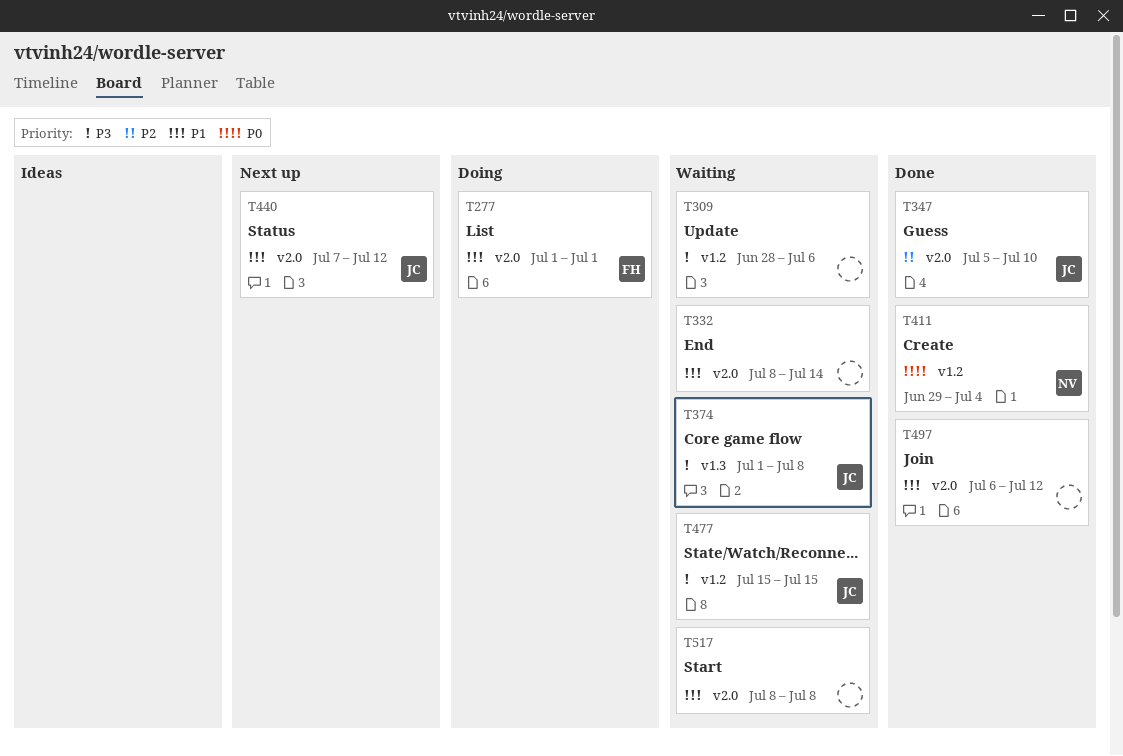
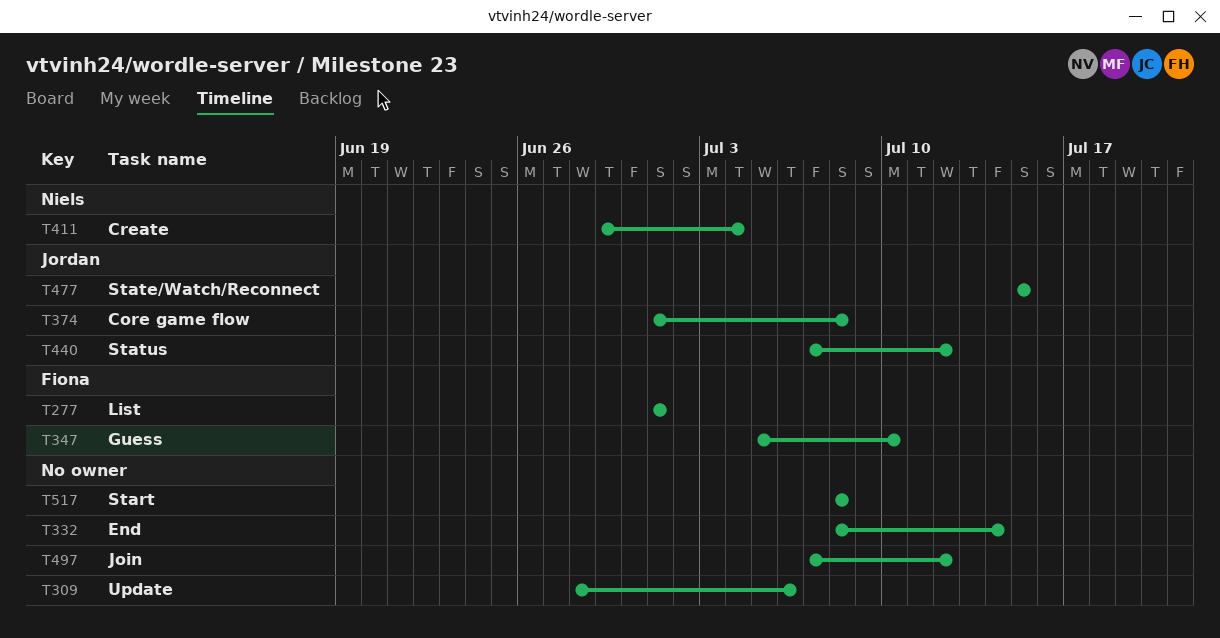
T347, owner: Jordan -> Fiona
T497, start: Jul 6 -> Jul 7

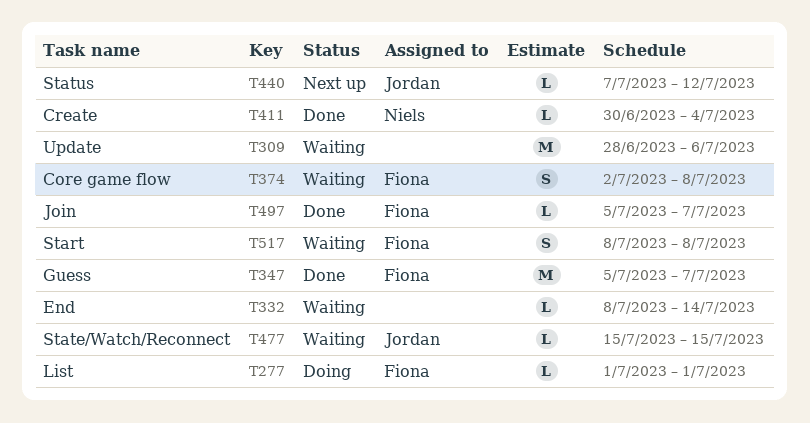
T347, due: Jul 10 -> Jul 7
T374, owner: Jordan -> Fiona
T374, start: Jul 1 -> Jul 2
T411, start: Jun 29 -> Jun 30
T497, owner: none -> Fiona
T497, start: Jul 7 -> Jul 5
T497, due: Jul 12 -> Jul 7
T517, owner: none -> Fiona

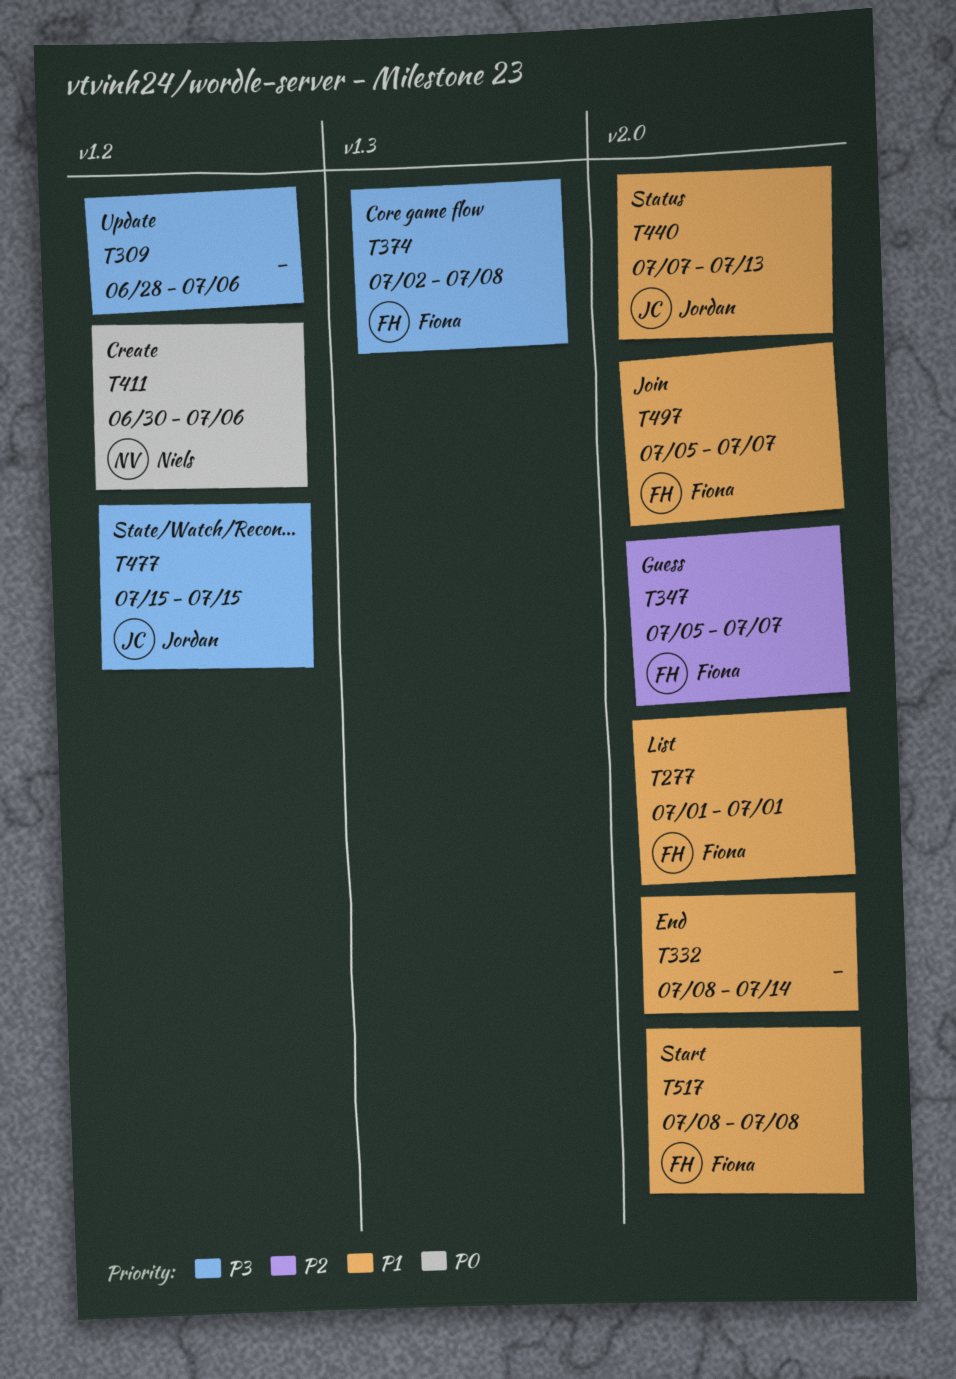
T411, due: Jul 4 -> Jul 6
T440, due: Jul 12 -> Jul 13

